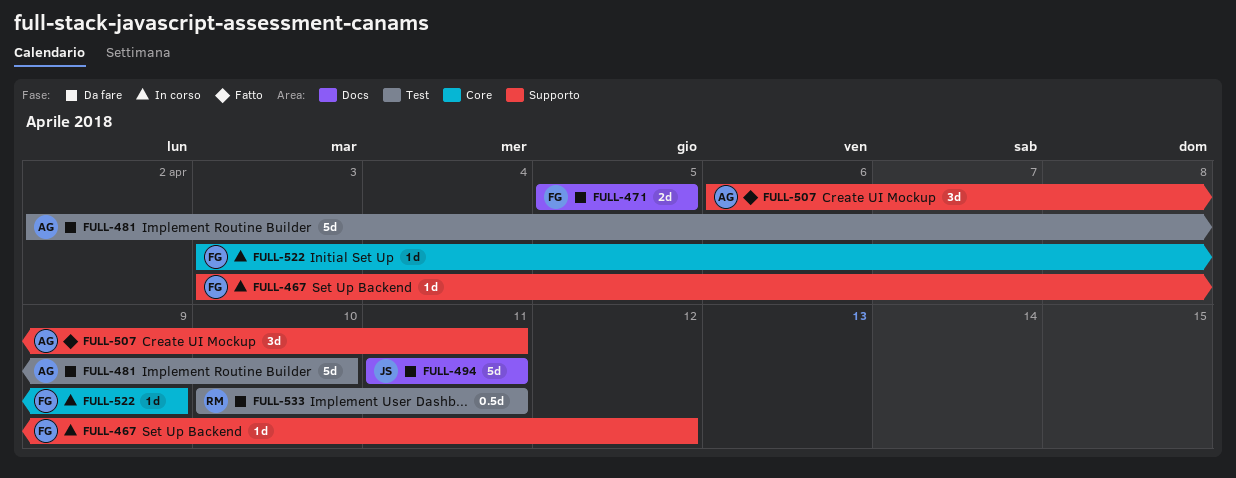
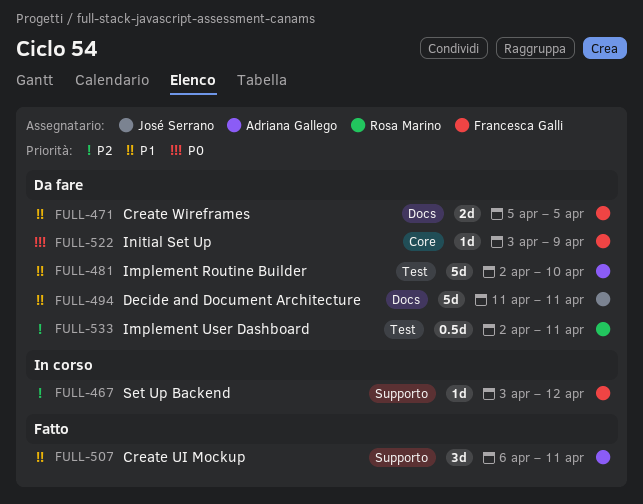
FULL-522, status: In corso -> Da fare
FULL-533, start: Apr 10 -> Apr 2

